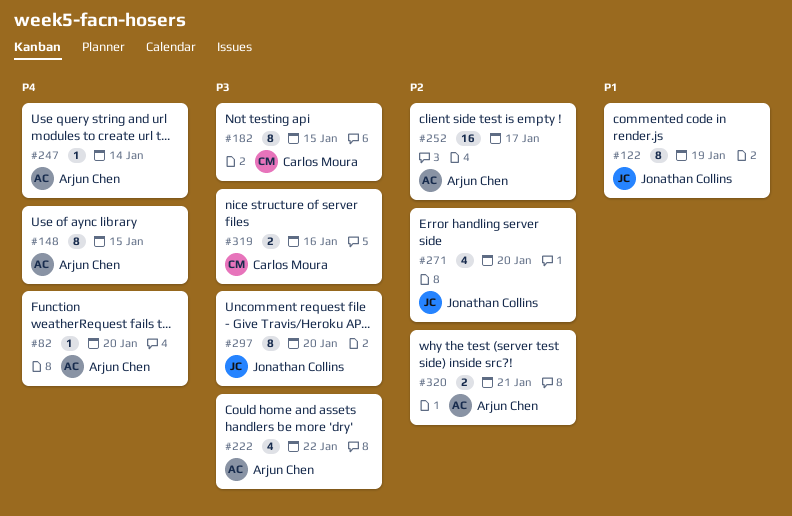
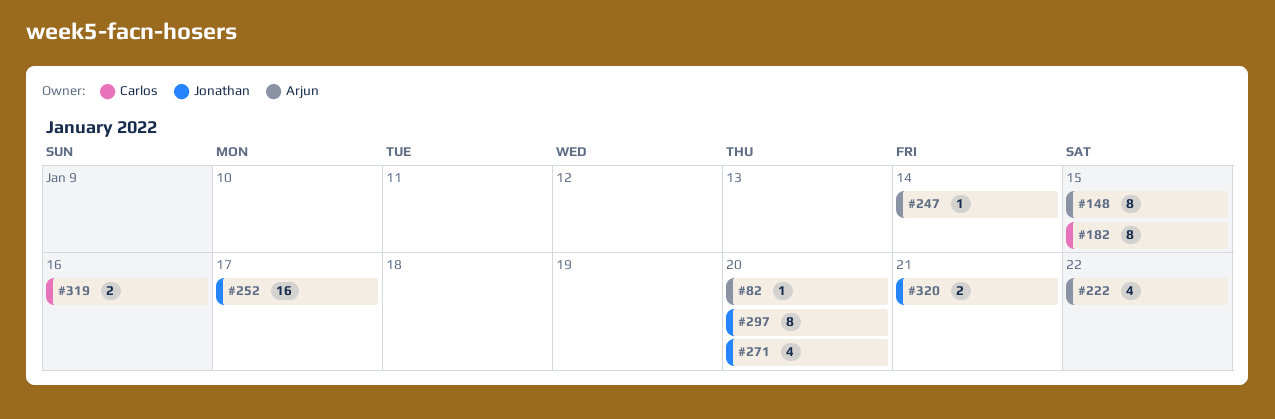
#122: present -> none
#252, owner: Arjun Chen -> Jonathan Collins
#320, owner: Arjun Chen -> Jonathan Collins

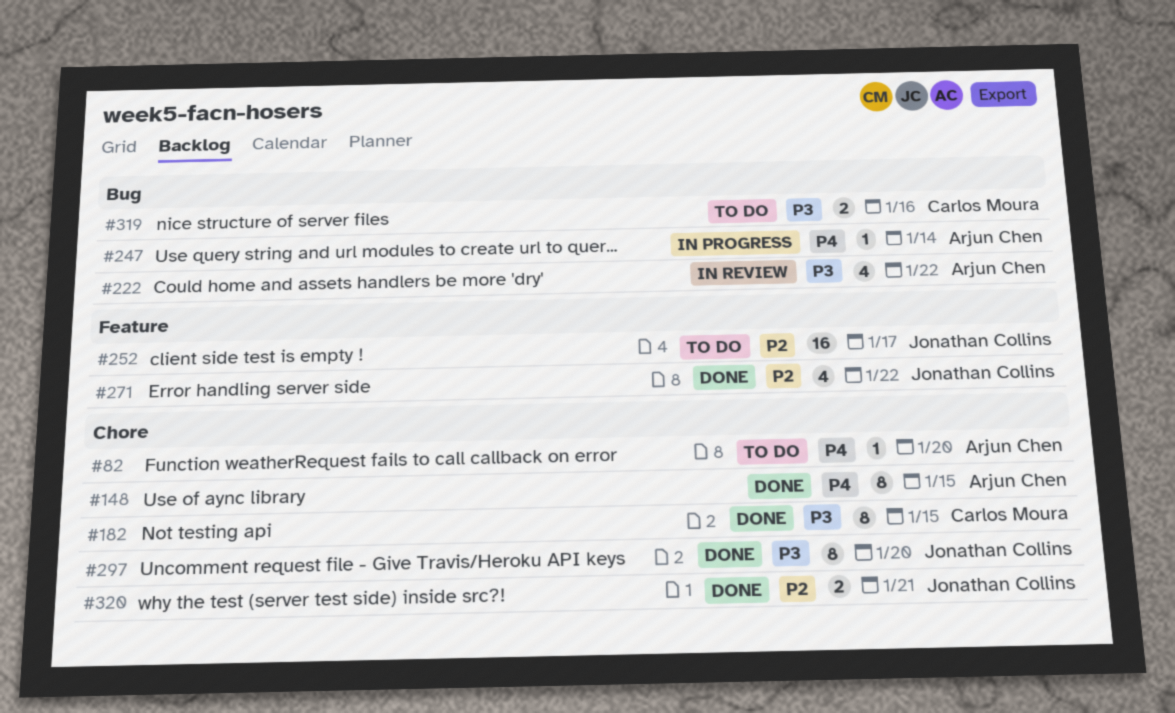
#271, due: Jan 20 -> Jan 22

